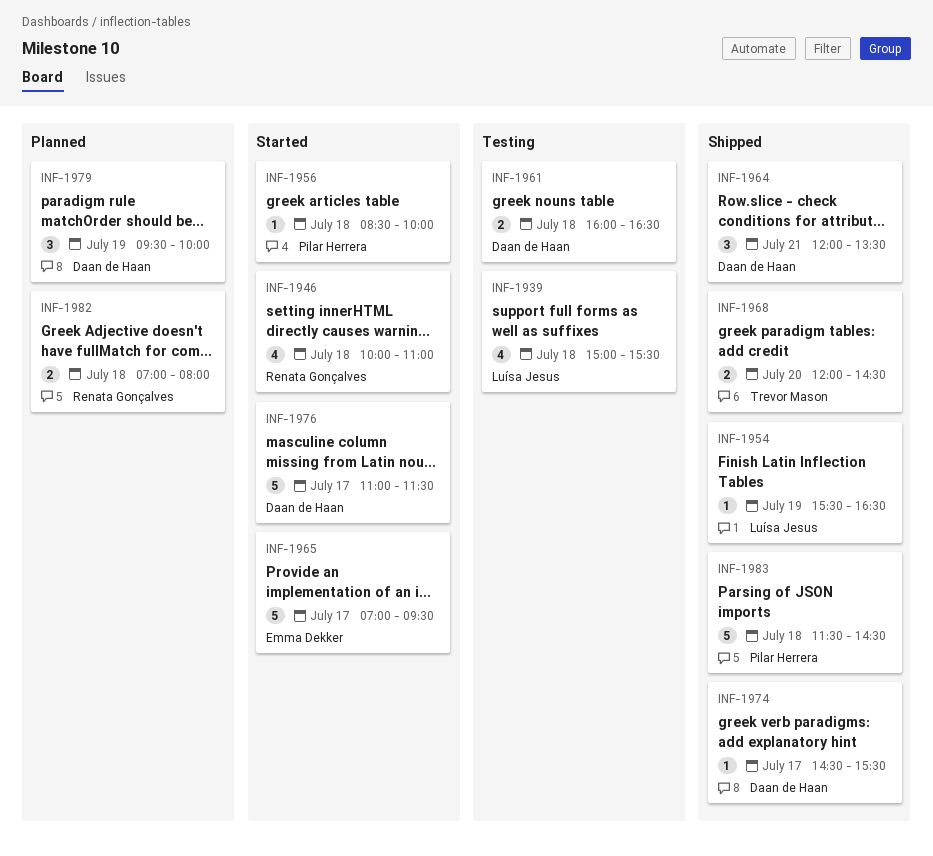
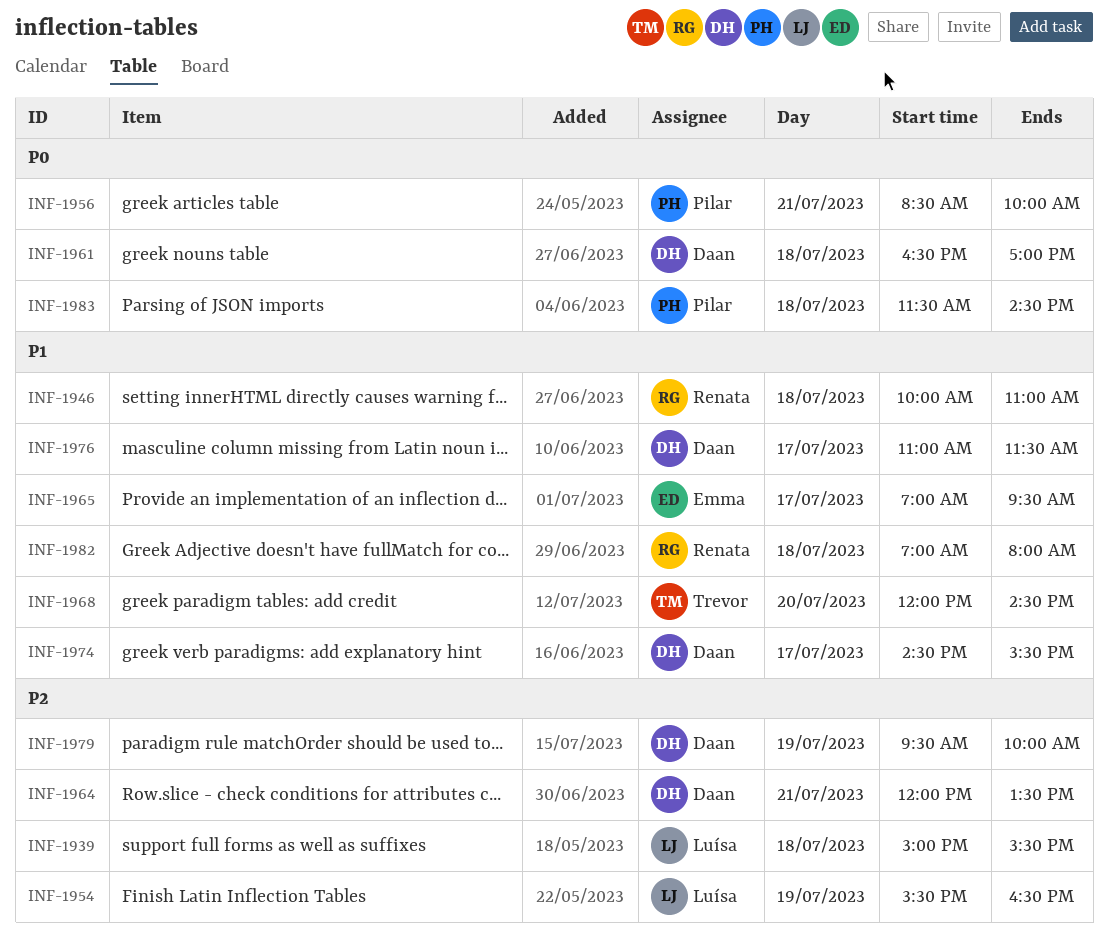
INF-1956, day: Jul 18 -> Jul 21
INF-1961, begins: 16:00 -> 16:30
INF-1961, ends: 16:30 -> 17:00

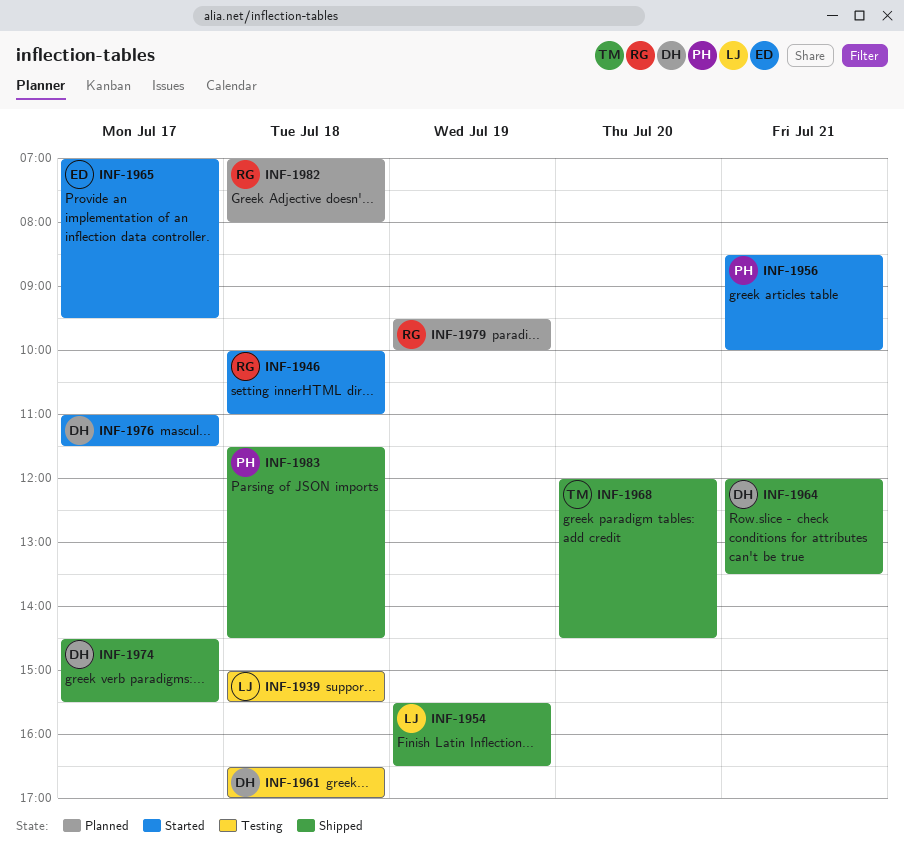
INF-1979, owner: Daan -> Renata

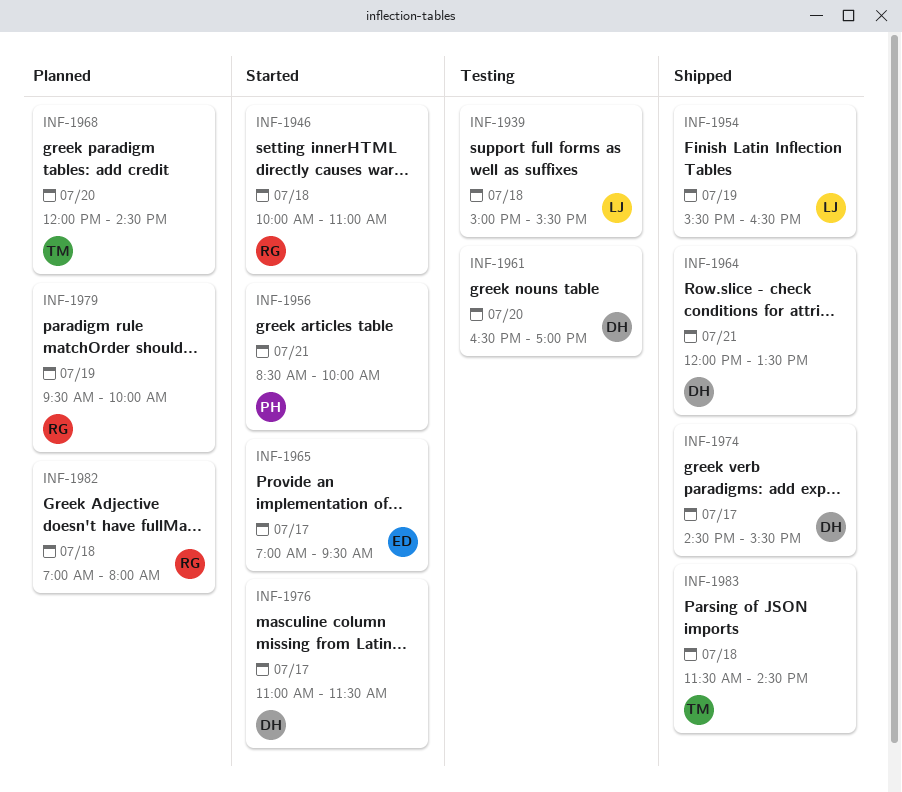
INF-1961, day: Jul 18 -> Jul 20
INF-1968, status: Shipped -> Planned
INF-1983, owner: PH -> TM

